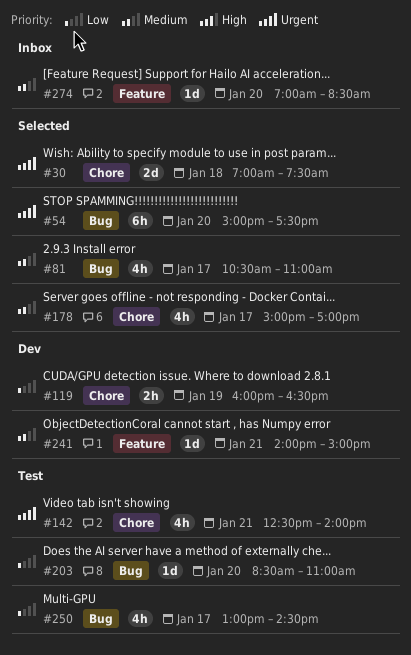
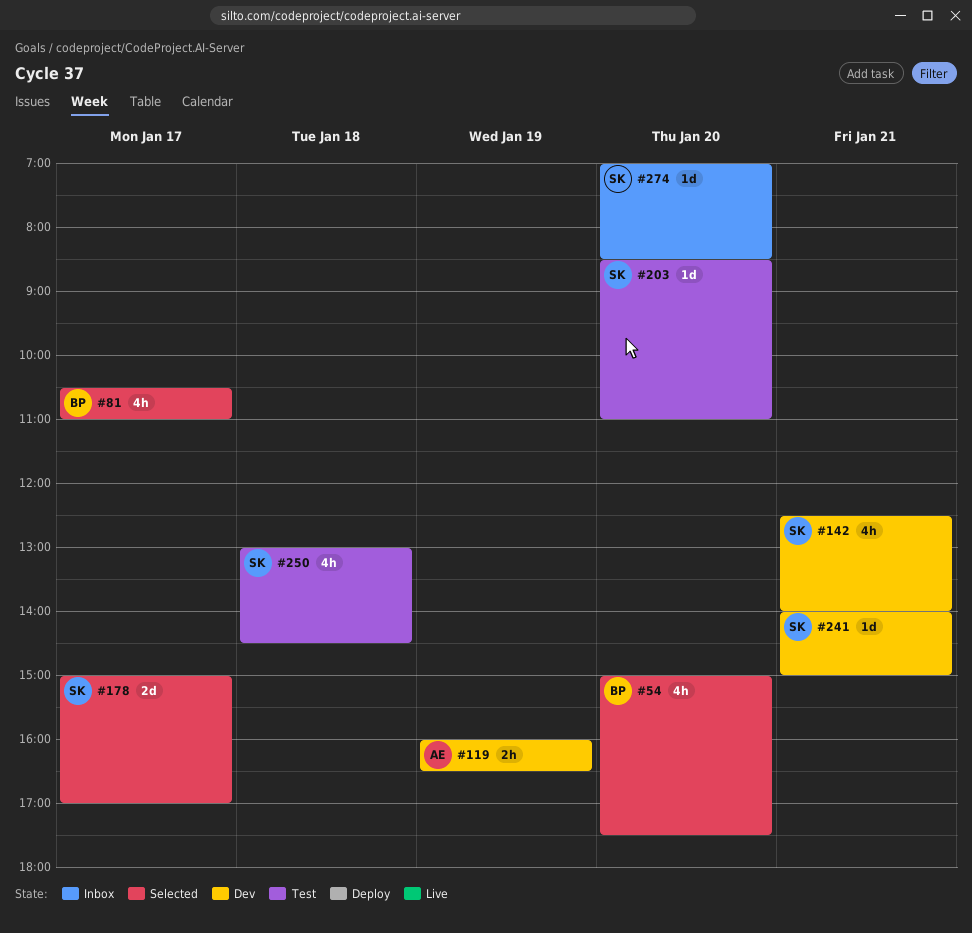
#30: present -> none
#54, estimate: 6h -> 4h
#142, status: Test -> Dev
#178, estimate: 4h -> 2d
#250, day: Jan 17 -> Jan 18

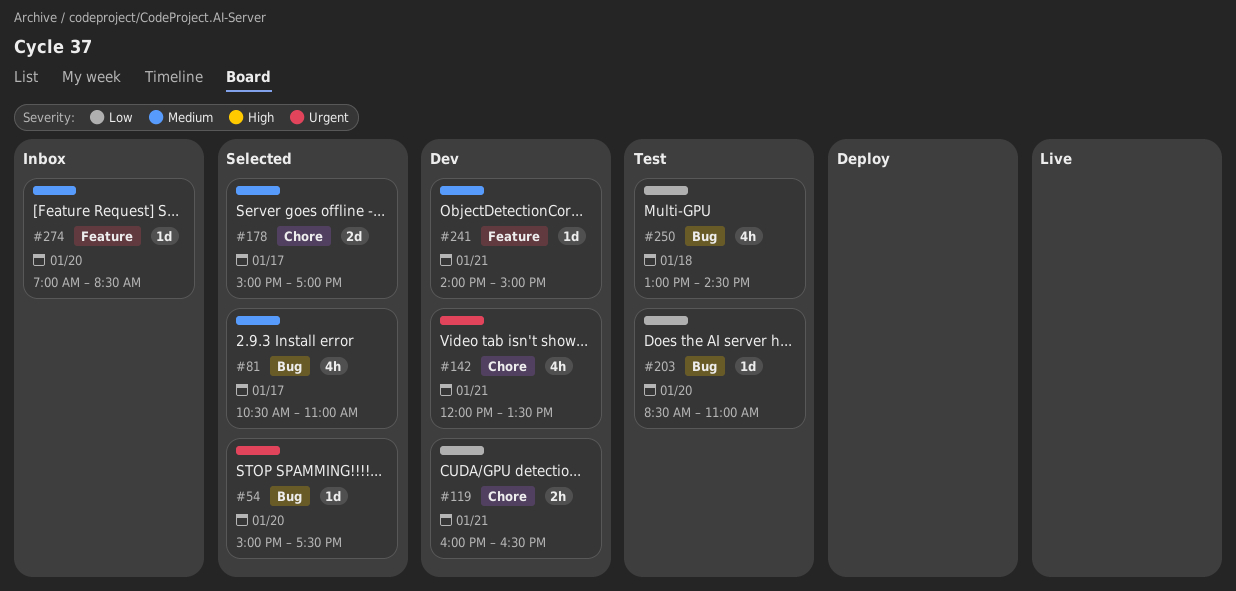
#54, estimate: 4h -> 1d
#119, day: Jan 19 -> Jan 21
#142, begins: 12:30 -> 12:00
#142, ends: 14:00 -> 13:30

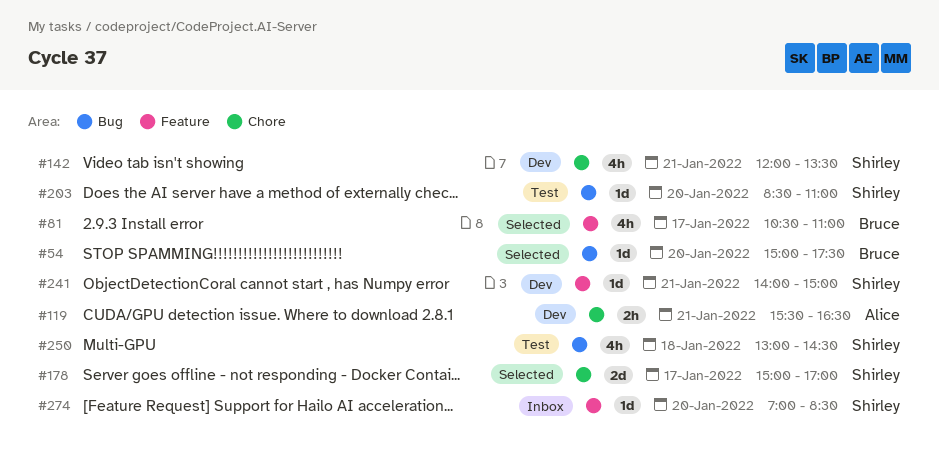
#81, label: Bug -> Feature
#119, begins: 16:00 -> 15:30

